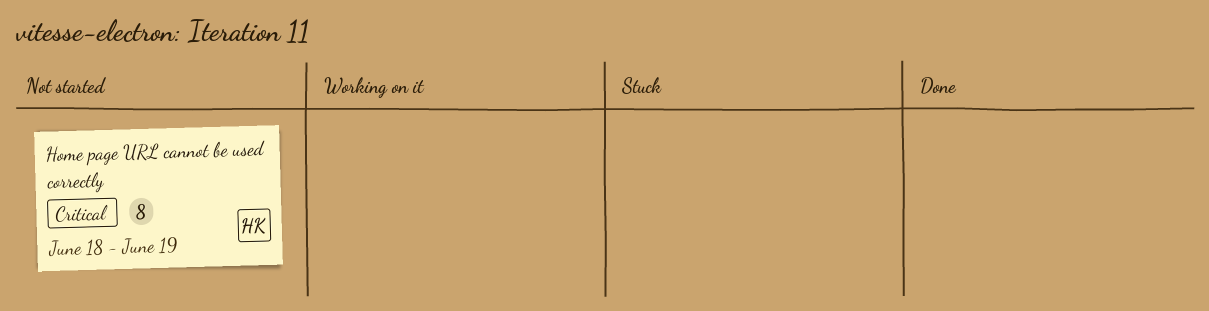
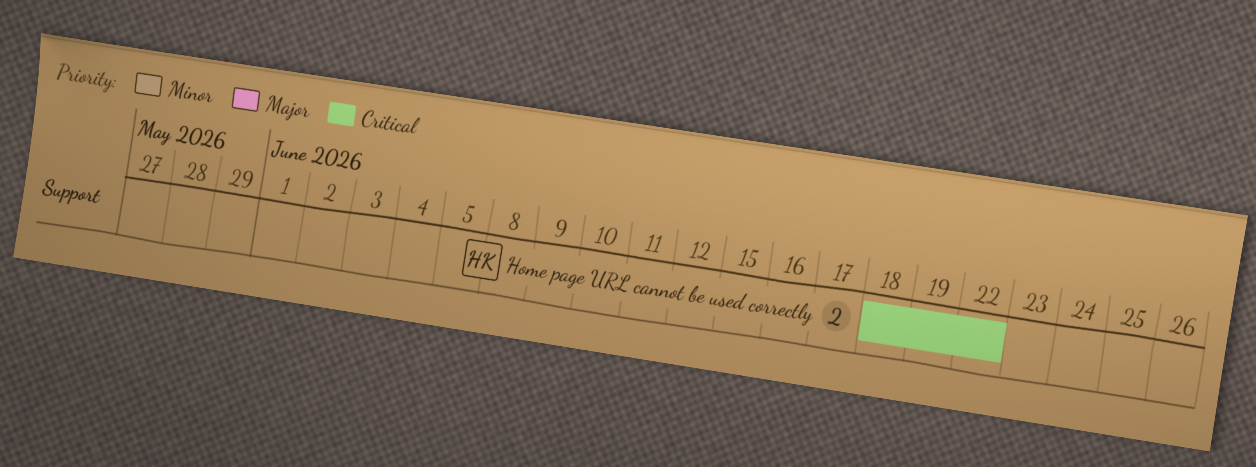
Home page URL cannot be used correctly, estimate: 8 -> 2
Home page URL cannot be used correctly, due: Jun 19 -> Jun 22

